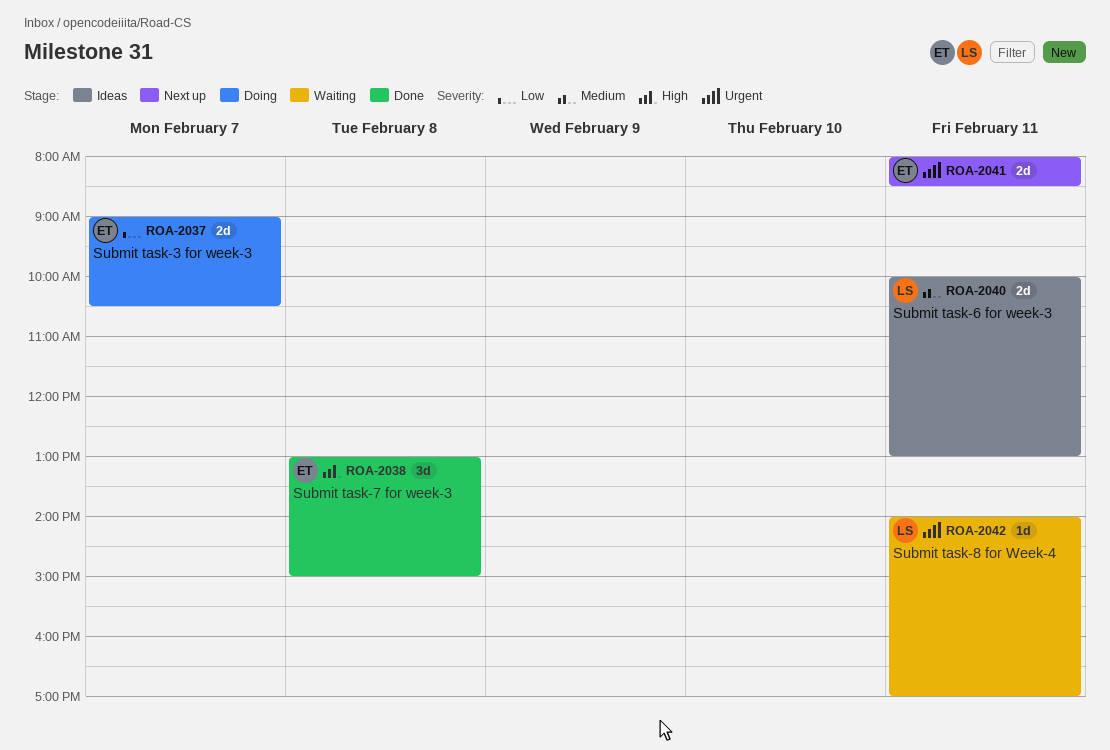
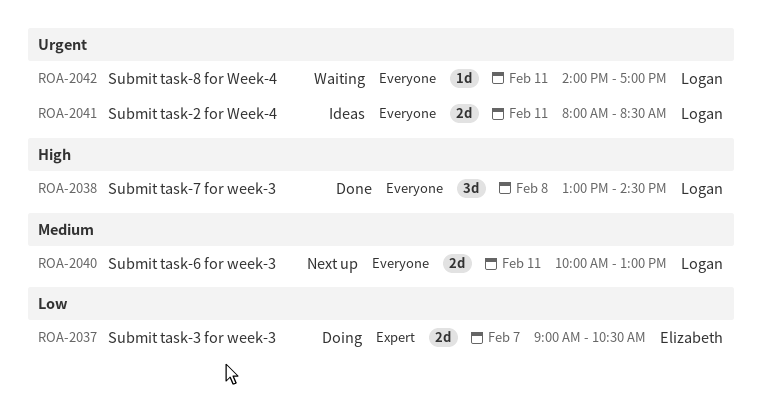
ROA-2038, owner: Elizabeth -> Logan
ROA-2038, ends: 15:00 -> 14:30
ROA-2040, status: Ideas -> Next up
ROA-2041, status: Next up -> Ideas
ROA-2041, owner: Elizabeth -> Logan

